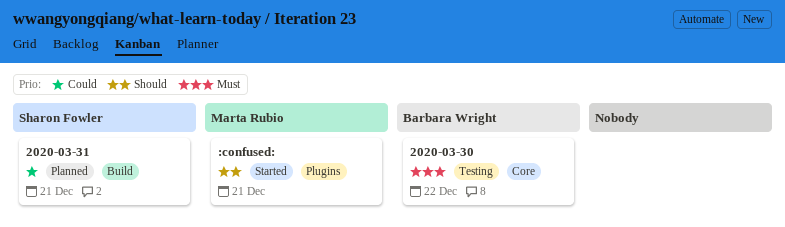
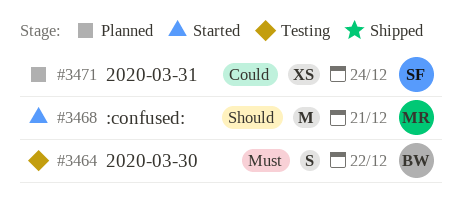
2020-03-31, due: Dec 21 -> Dec 24

